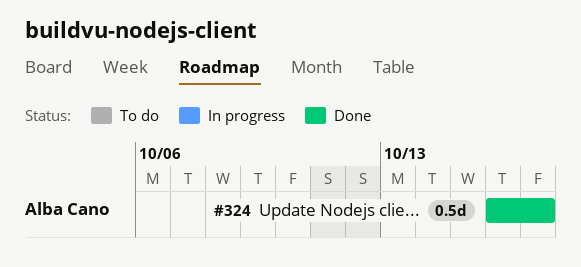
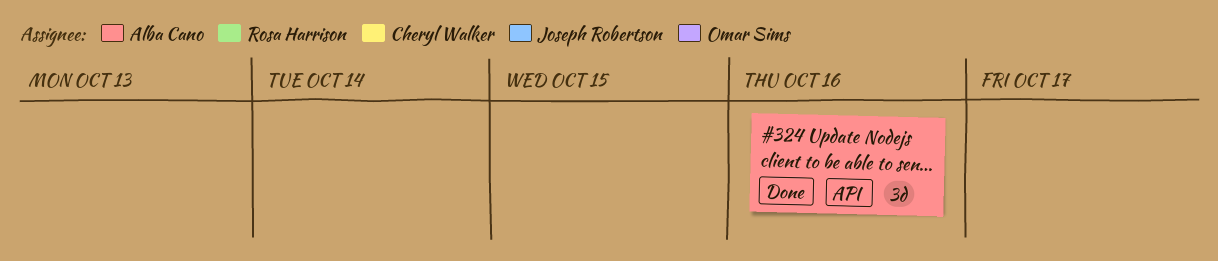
#324, estimate: 0.5d -> 3d
#324, due: Oct 17 -> Oct 16

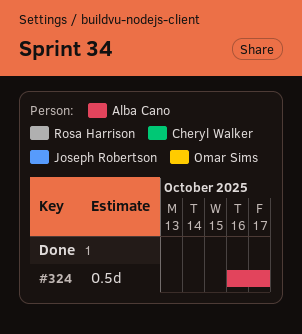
#324, estimate: 3d -> 0.5d
#324, due: Oct 16 -> Oct 17

